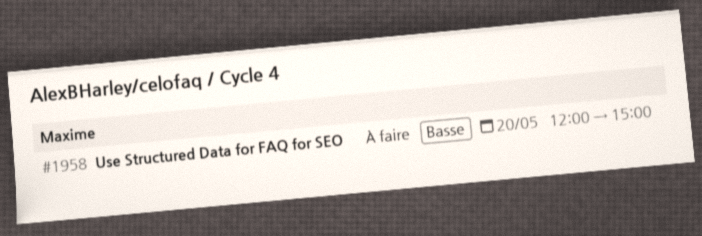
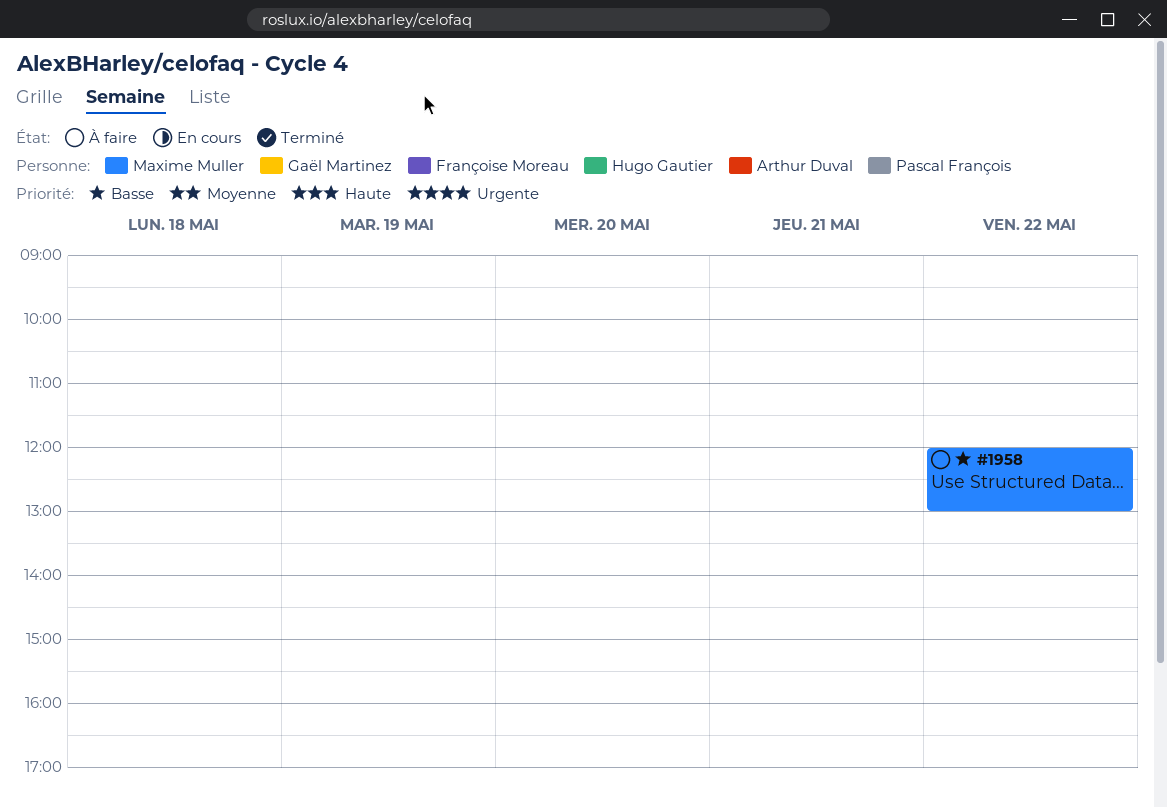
#1958, day: May 20 -> May 22
#1958, ends: 15:00 -> 13:00

